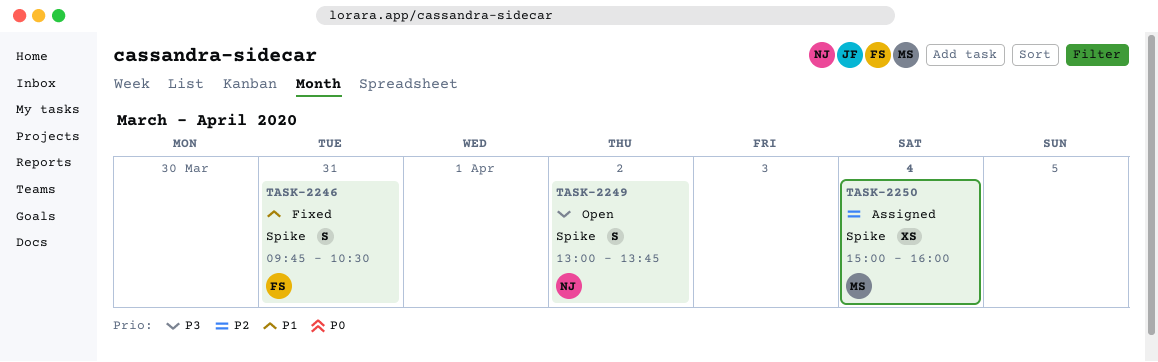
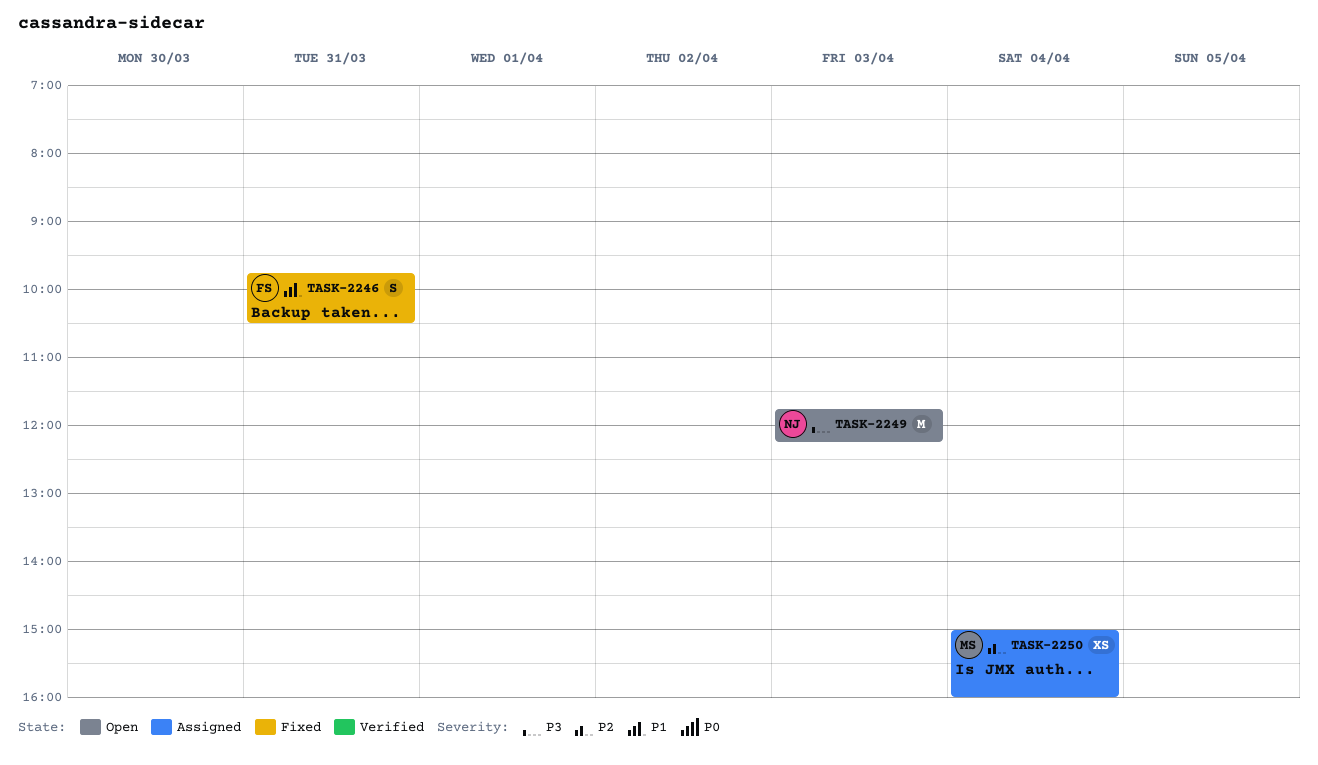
TASK-2249, estimate: S -> M
TASK-2249, day: Apr 2 -> Apr 3
TASK-2249, begins: 13:00 -> 11:45
TASK-2249, ends: 13:45 -> 12:15

